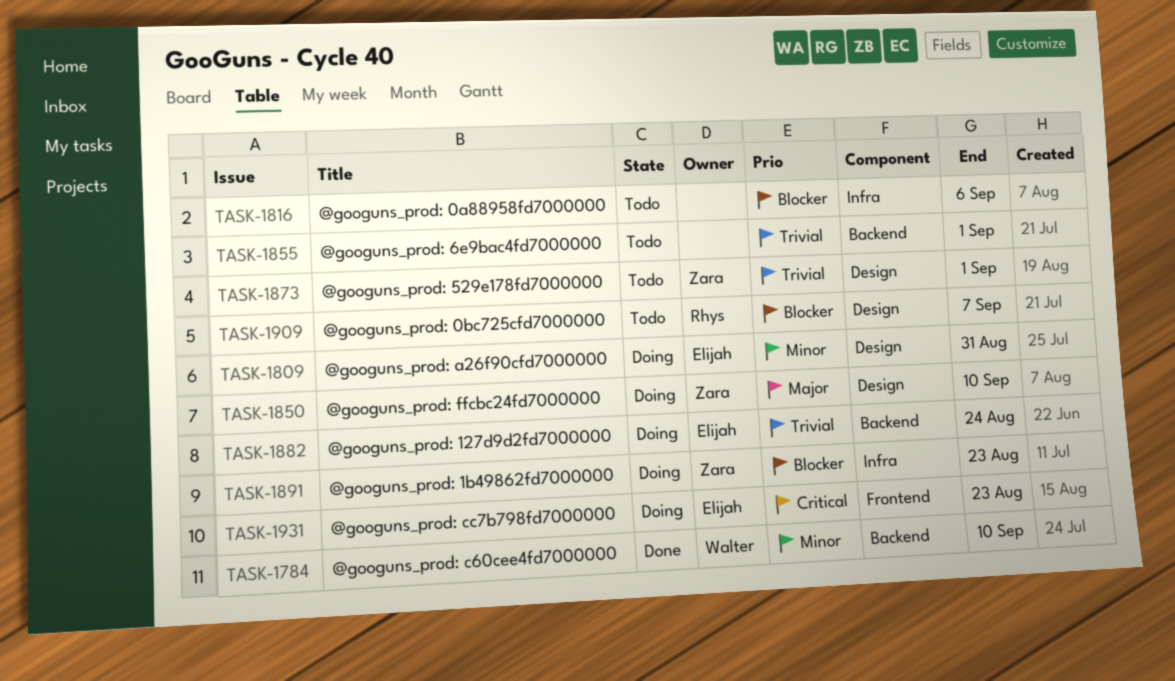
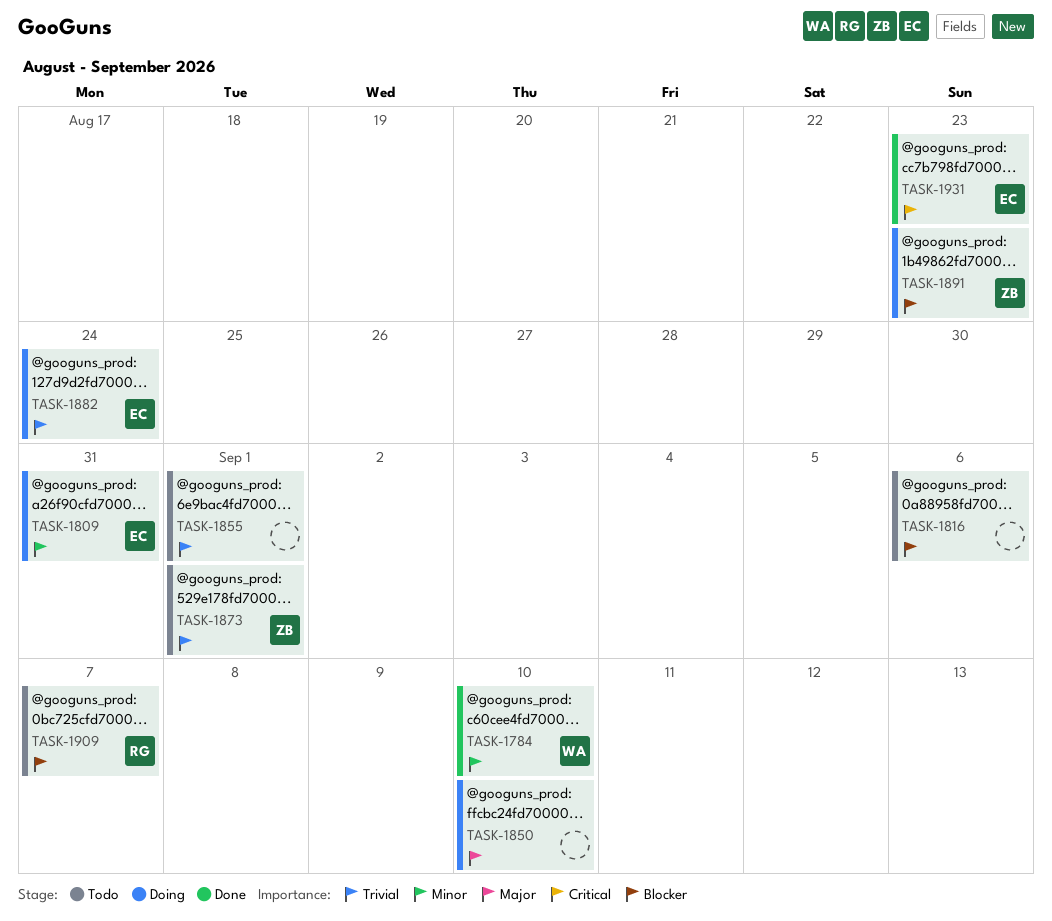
TASK-1850, owner: Zara -> none
TASK-1931, status: Doing -> Done

